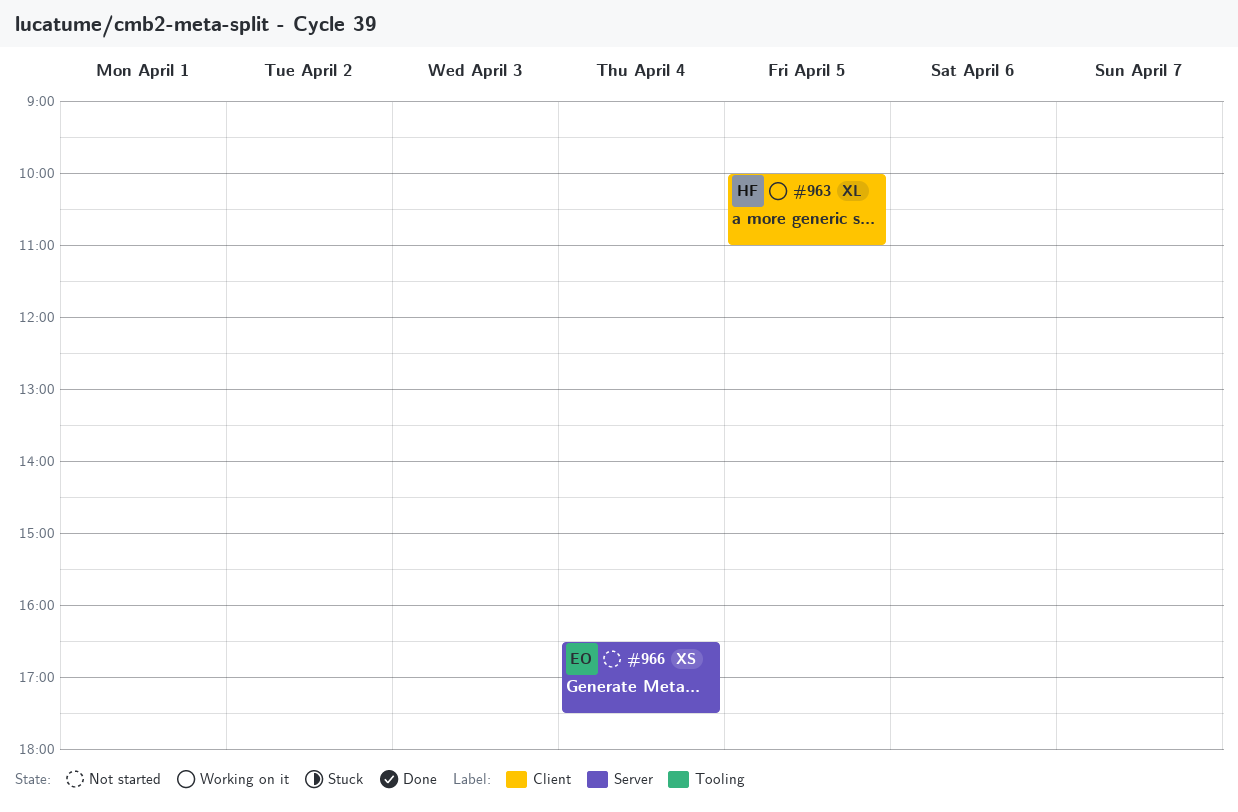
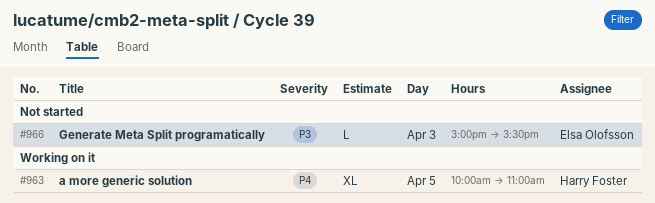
#966, estimate: XS -> L
#966, day: Apr 4 -> Apr 3
#966, begins: 16:30 -> 15:00
#966, ends: 17:30 -> 15:30

